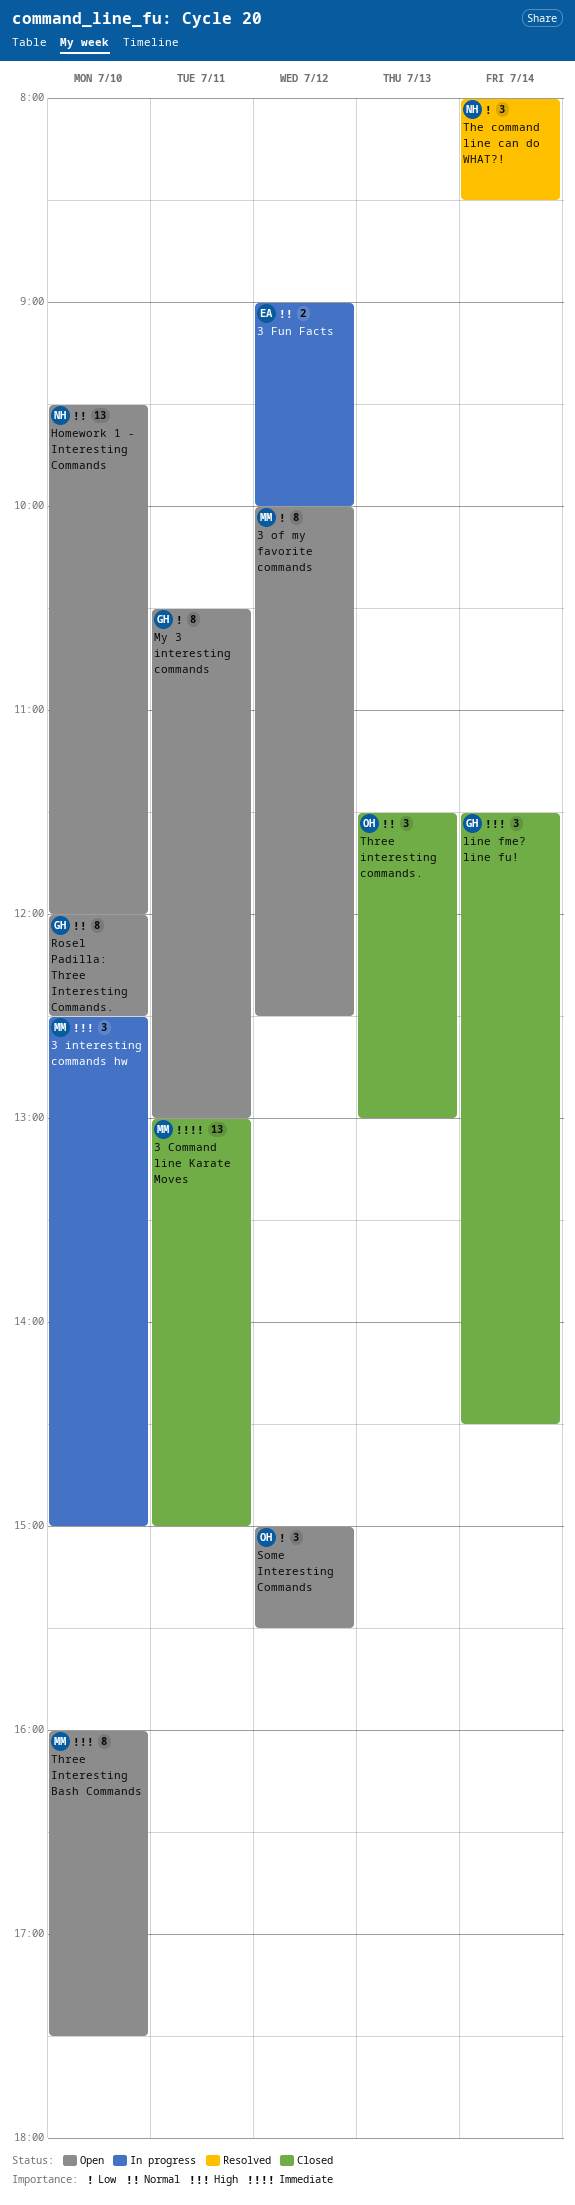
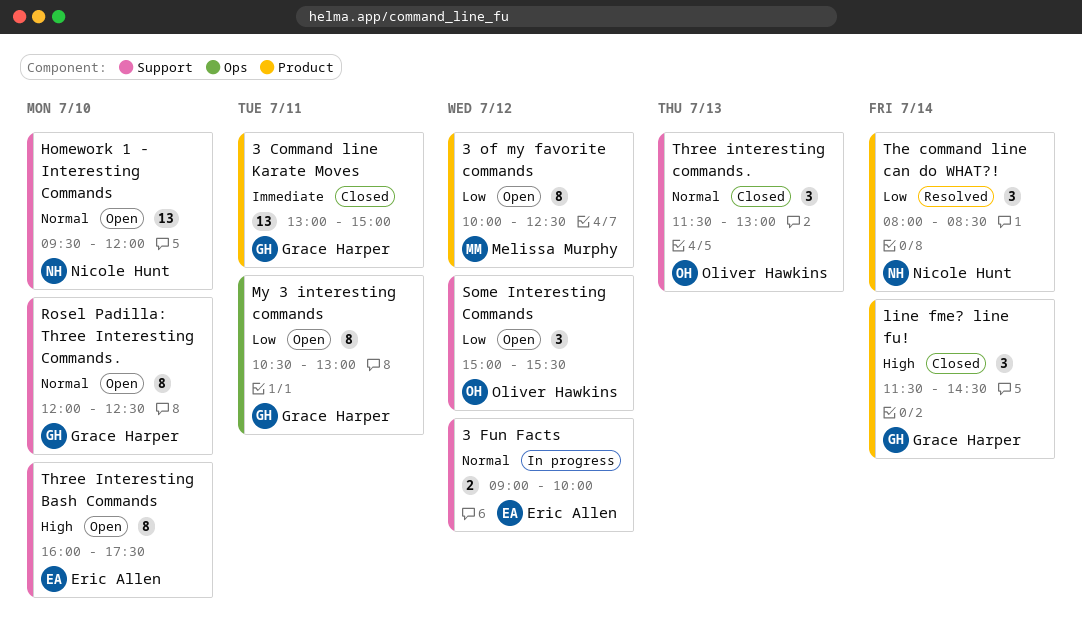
3 Command line Karate Moves, owner: Melissa Murphy -> Grace Harper
3 interesting commands hw: present -> none
Three Interesting Bash Commands, owner: Melissa Murphy -> Eric Allen

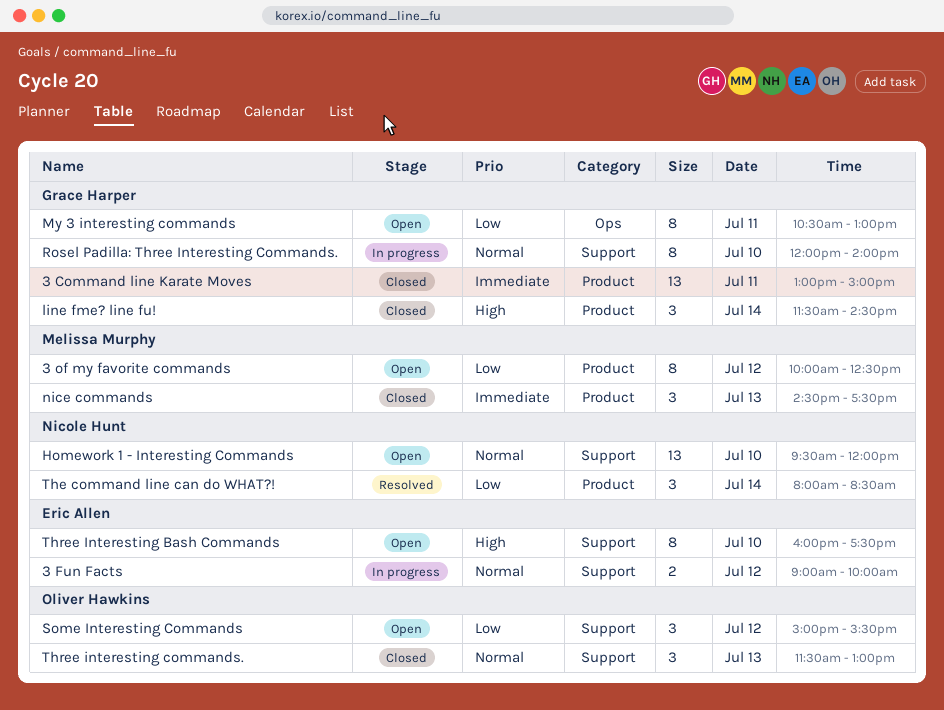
nice commands: none -> present
Rosel Padilla: Three Interesting Commands., status: Open -> In progress
Rosel Padilla: Three Interesting Commands., ends: 12:30 -> 14:00

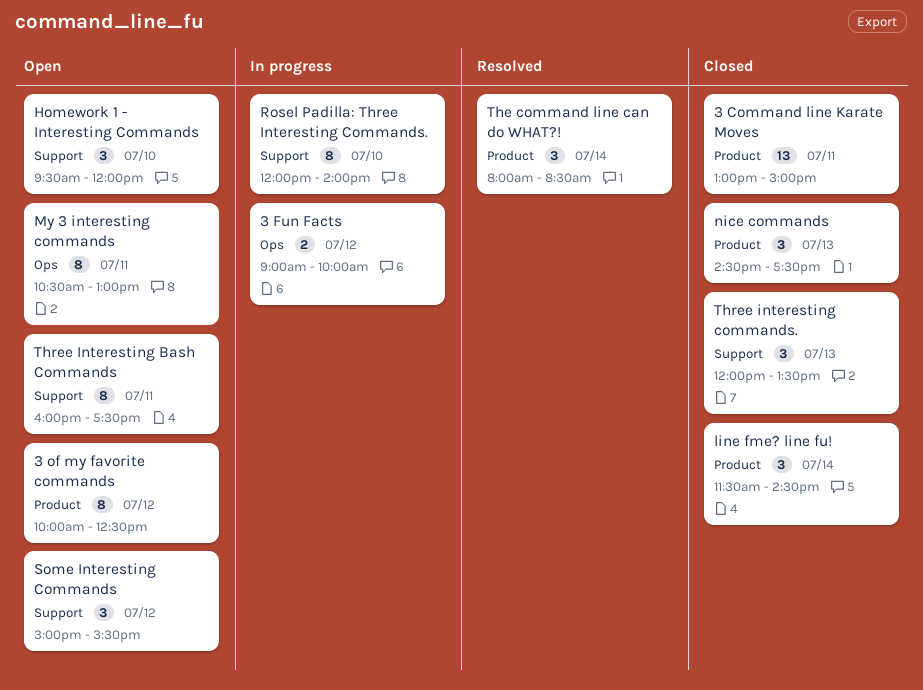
3 Fun Facts, label: Support -> Ops
Homework 1 - Interesting Commands, estimate: 13 -> 3
Three Interesting Bash Commands, day: Jul 10 -> Jul 11
Three interesting commands., begins: 11:30 -> 12:00
Three interesting commands., ends: 13:00 -> 13:30

